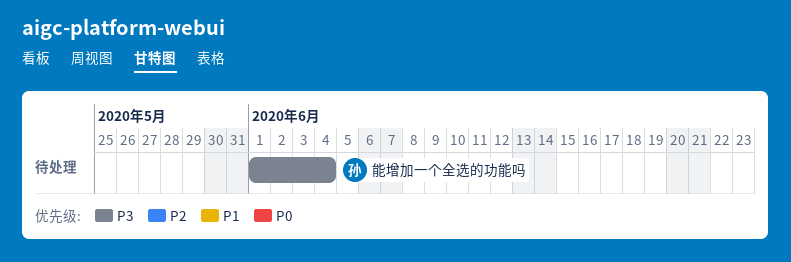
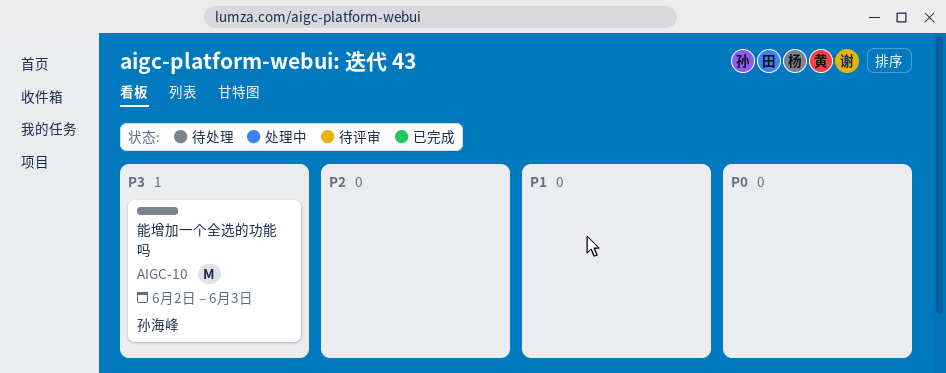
能增加一个全选的功能吗, start: Jun 1 -> Jun 2
能增加一个全选的功能吗, due: Jun 4 -> Jun 3

